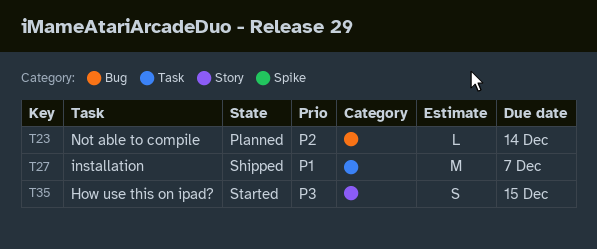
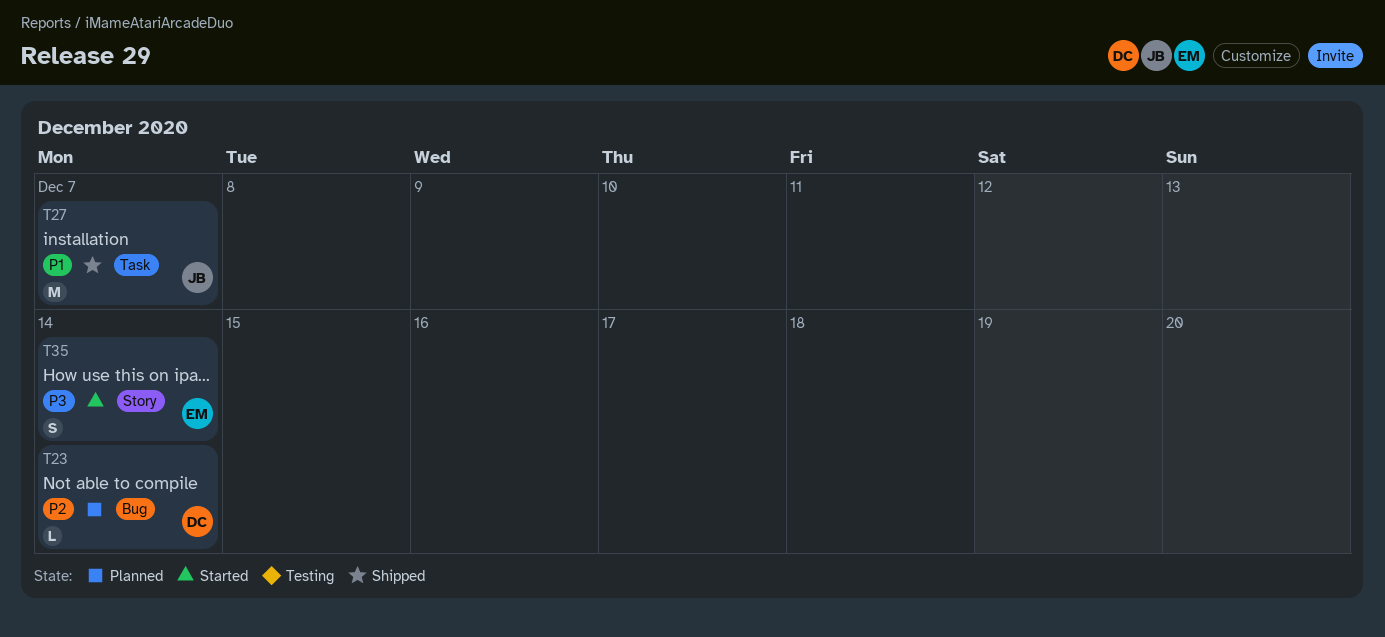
T35, due: Dec 15 -> Dec 14

